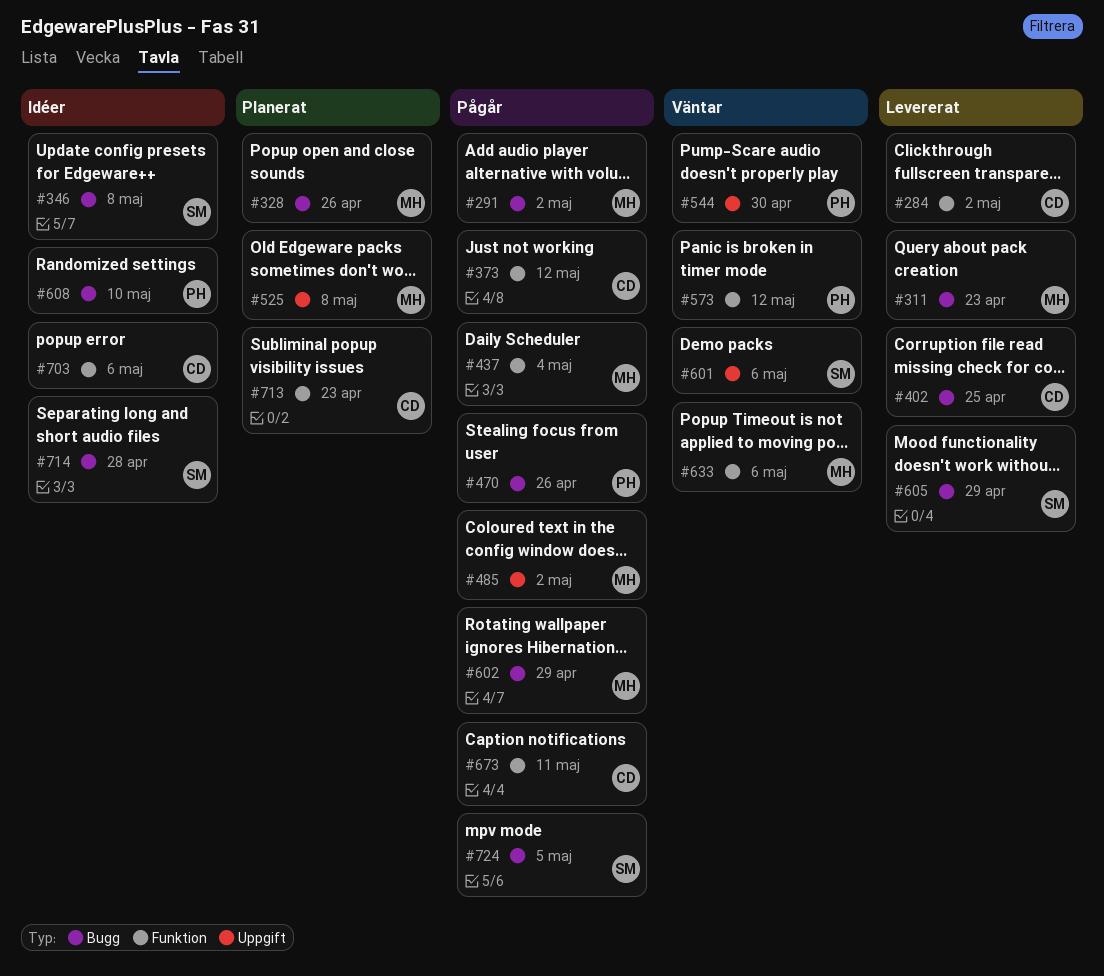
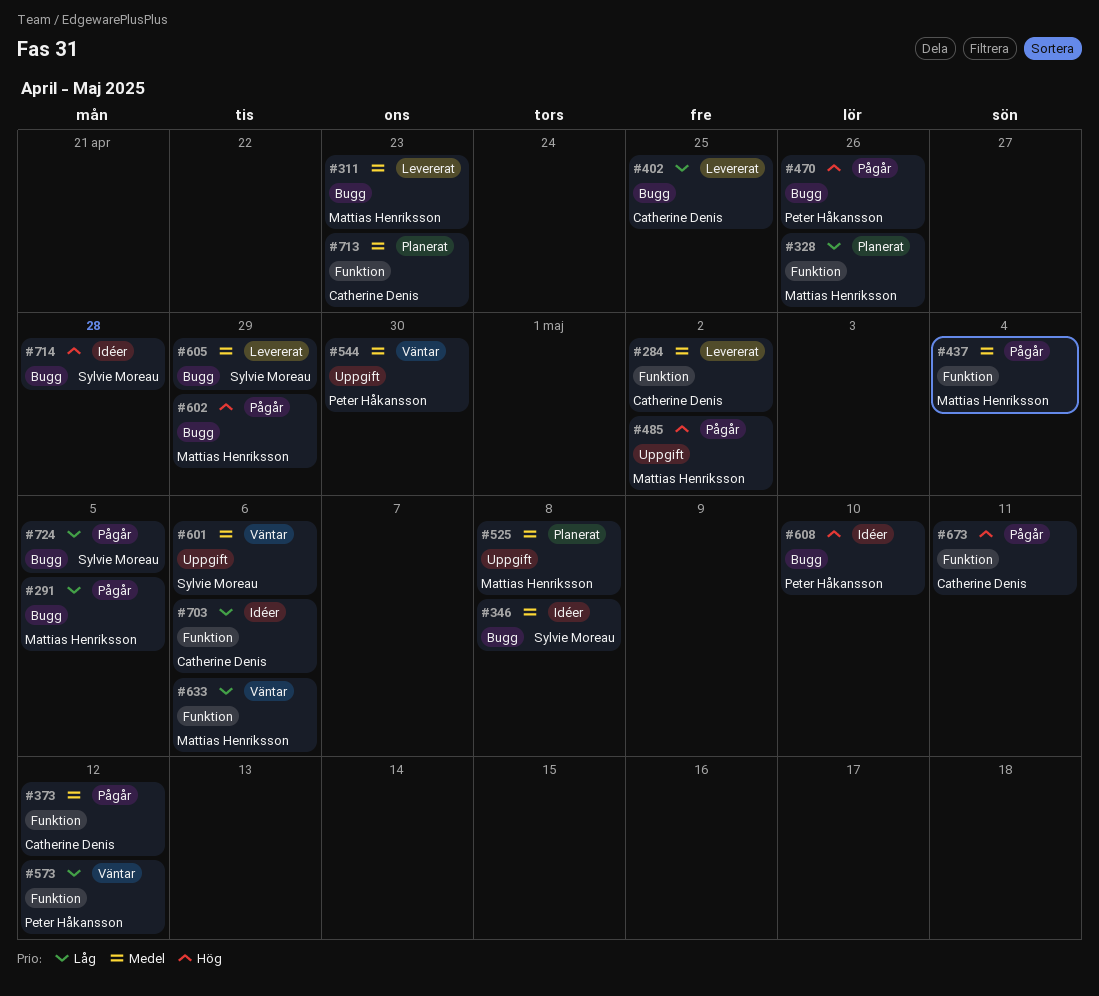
#291, due: May 2 -> May 5
#328, label: Bugg -> Funktion

